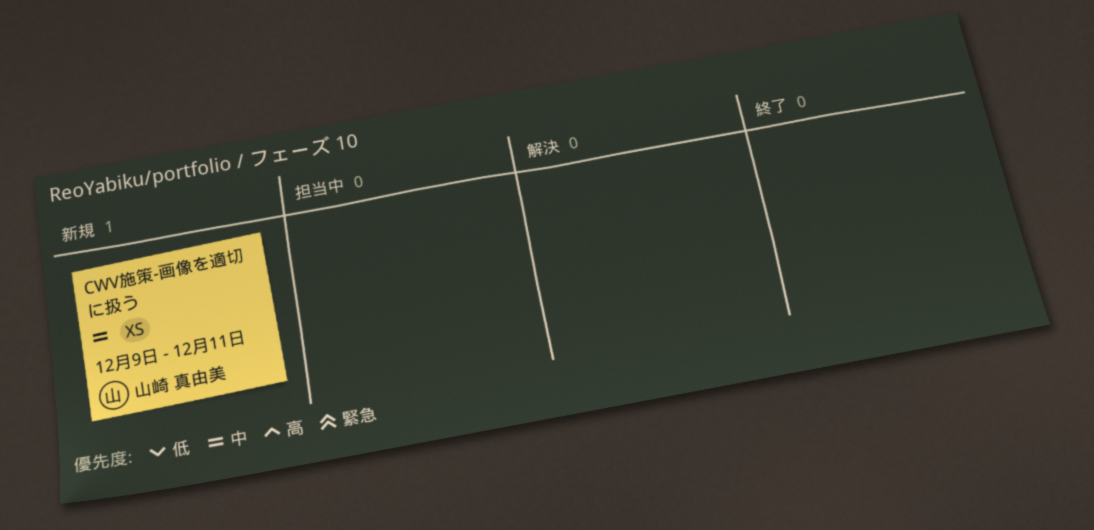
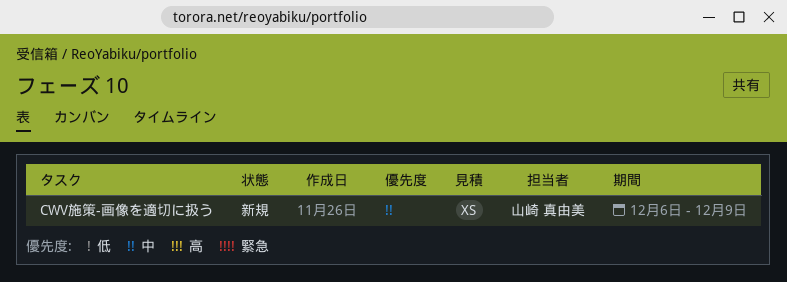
CWV施策-画像を適切に扱う, start: Dec 9 -> Dec 6
CWV施策-画像を適切に扱う, due: Dec 11 -> Dec 9

